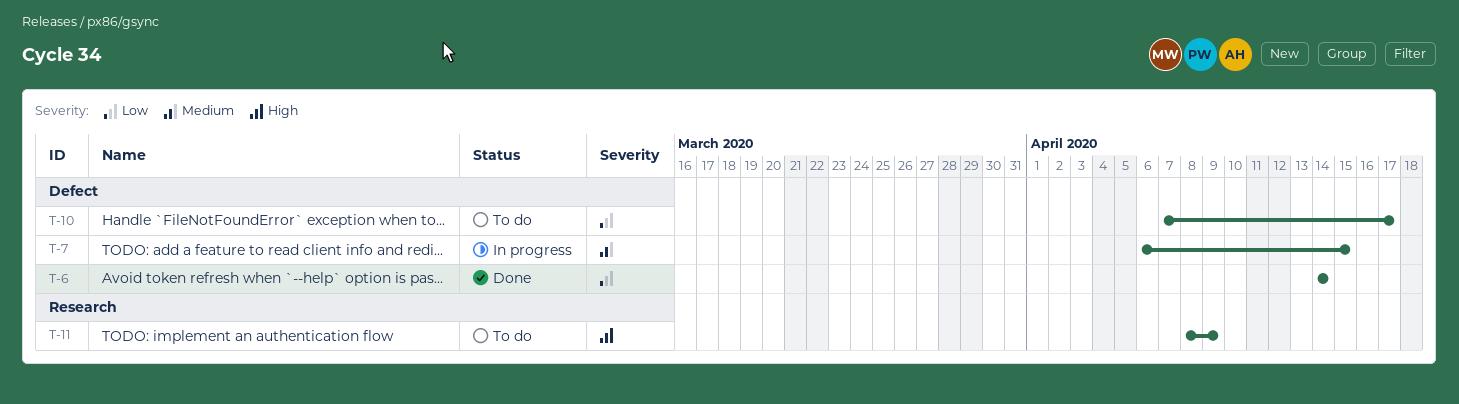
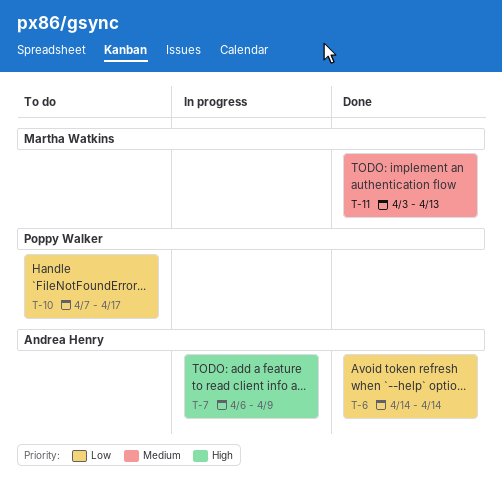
T-7, priority: Medium -> High
T-7, due: Apr 15 -> Apr 9
T-11, status: To do -> Done
T-11, priority: High -> Medium
T-11, start: Apr 8 -> Apr 3
T-11, due: Apr 9 -> Apr 13

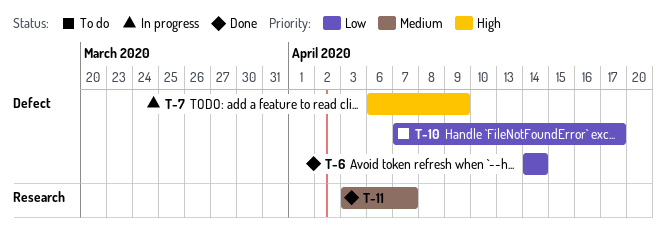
T-11, due: Apr 13 -> Apr 7

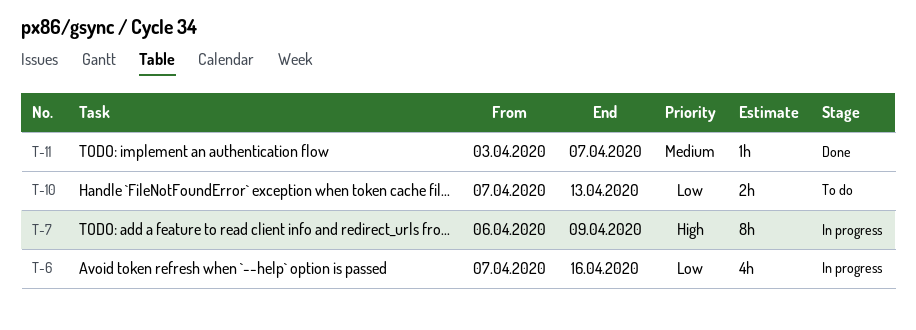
T-6, status: Done -> In progress
T-6, start: Apr 14 -> Apr 7
T-6, due: Apr 14 -> Apr 16
T-10, due: Apr 17 -> Apr 13

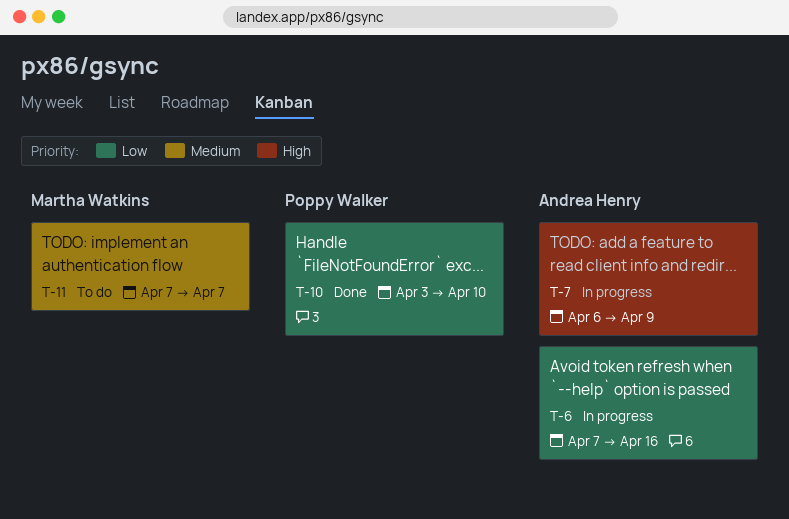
T-10, status: To do -> Done
T-10, start: Apr 7 -> Apr 3
T-10, due: Apr 13 -> Apr 10
T-11, status: Done -> To do
T-11, start: Apr 3 -> Apr 7

